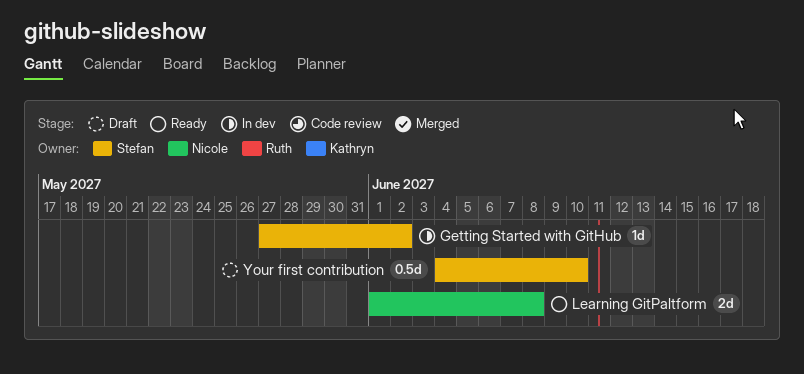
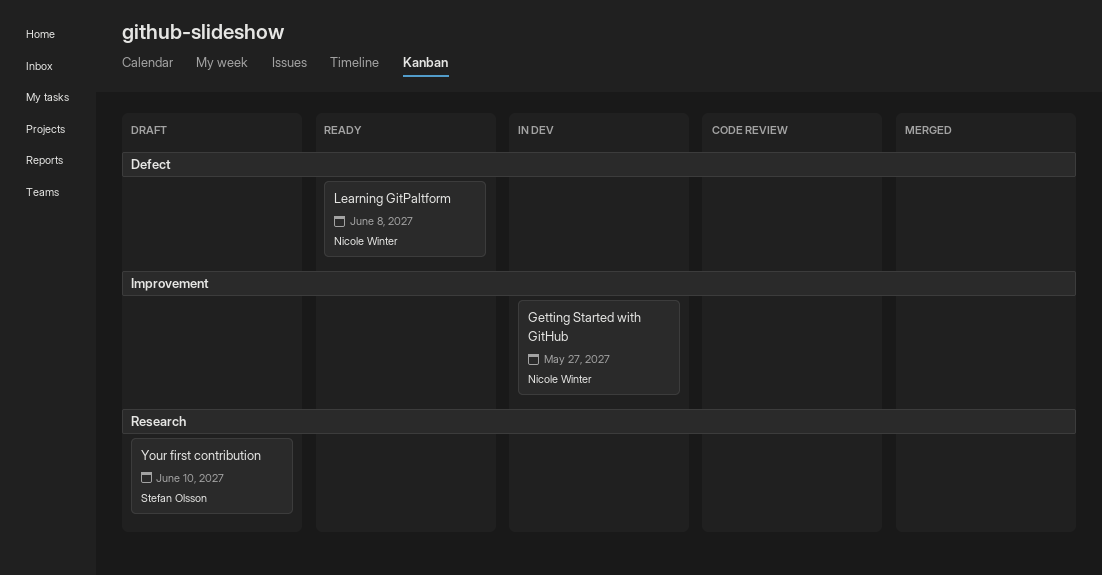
Getting Started with GitHub, owner: Stefan Olsson -> Nicole Winter
Getting Started with GitHub, due: Jun 2 -> May 27

